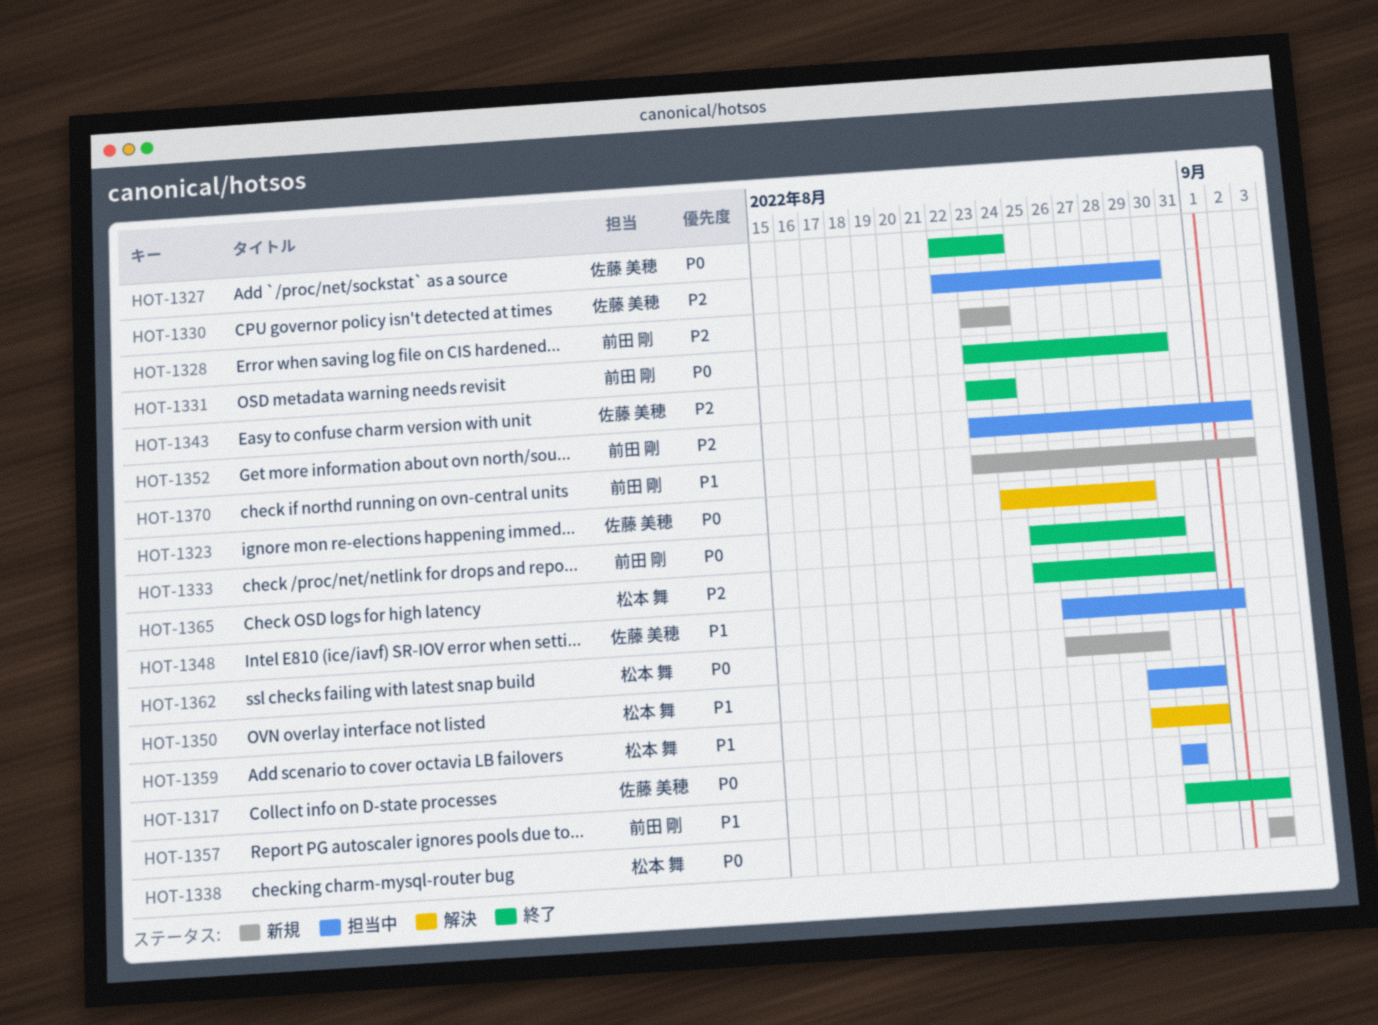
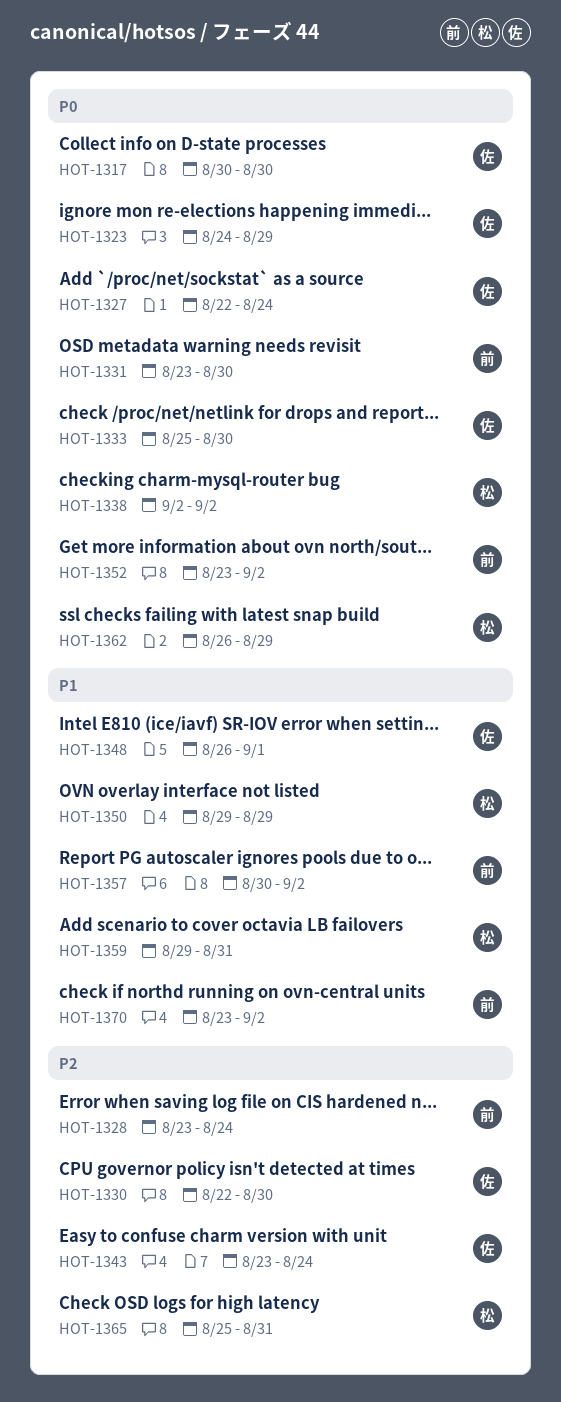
HOT-1333, owner: 前田 剛 -> 佐藤 美穂
HOT-1350, due: Aug 31 -> Aug 29
HOT-1352, priority: P2 -> P0

